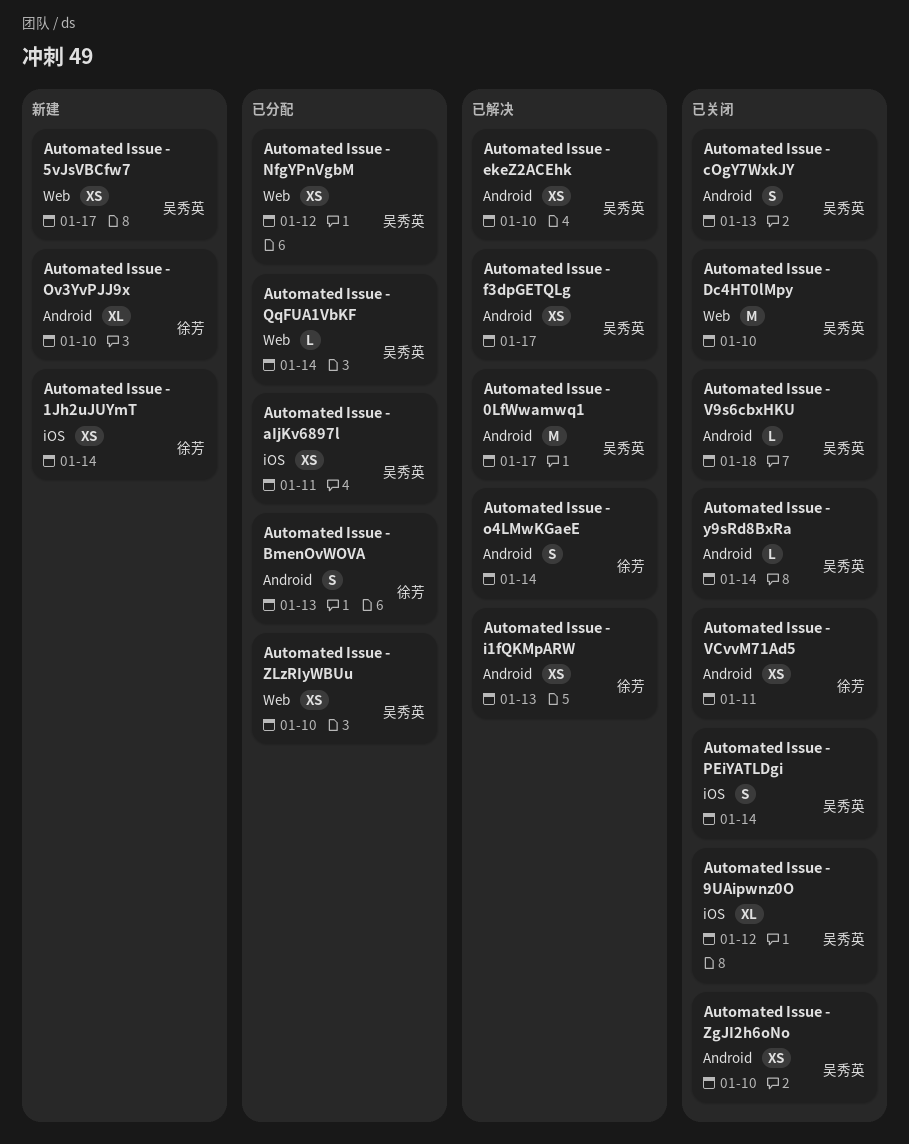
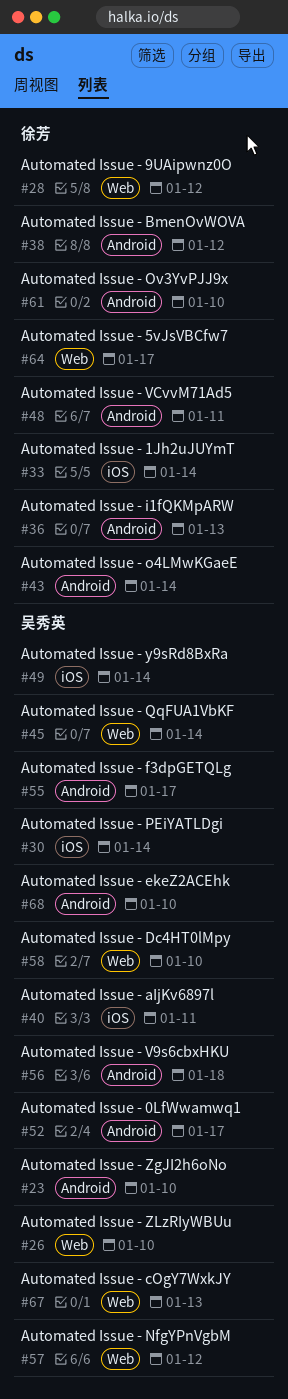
Automated Issue - 5vJsVBCfw7, owner: 吴秀英 -> 徐芳
Automated Issue - 9UAipwnz0O, owner: 吴秀英 -> 徐芳
Automated Issue - 9UAipwnz0O, label: iOS -> Web
Automated Issue - BmenOvWOVA, due: Jan 13 -> Jan 12
Automated Issue - cOgY7WxkJY, label: Android -> Web
Automated Issue - y9sRd8BxRa, label: Android -> iOS

